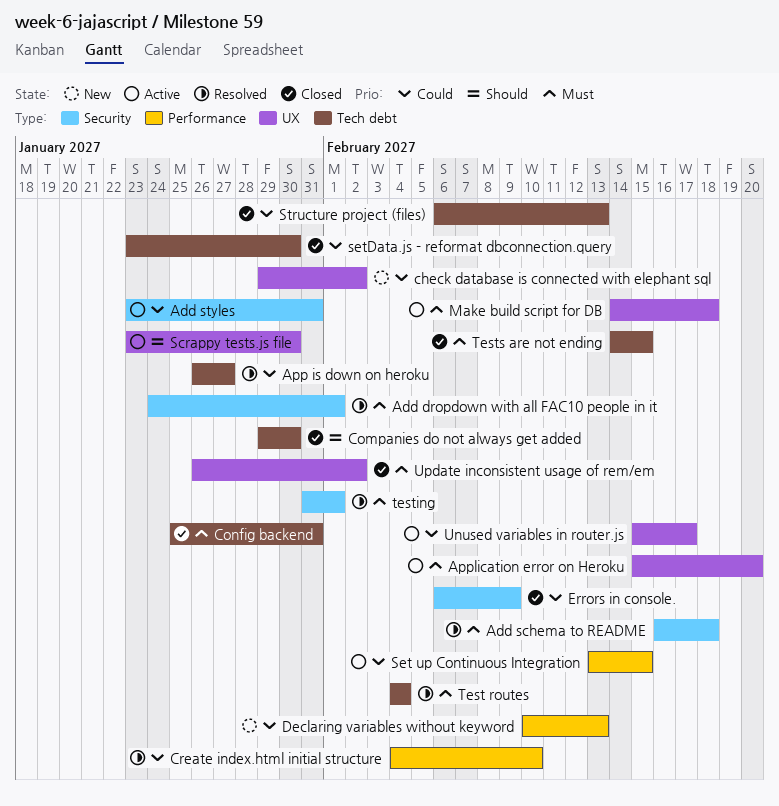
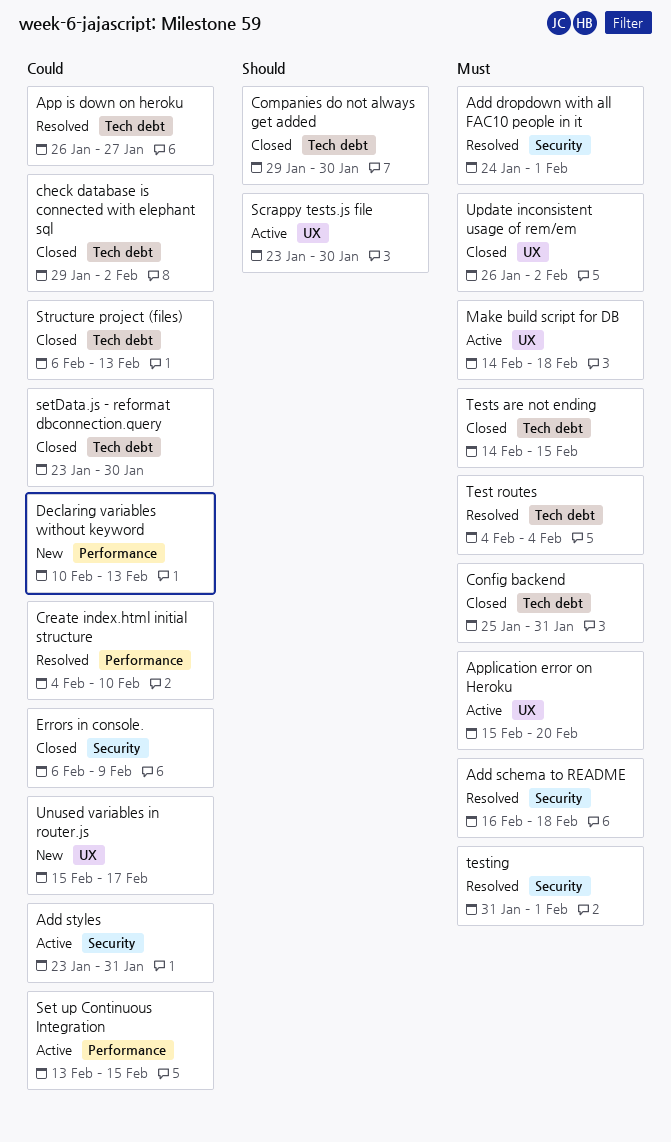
check database is connected with elephant sql, status: New -> Closed
check database is connected with elephant sql, label: UX -> Tech debt
Unused variables in router.js, status: Active -> New

